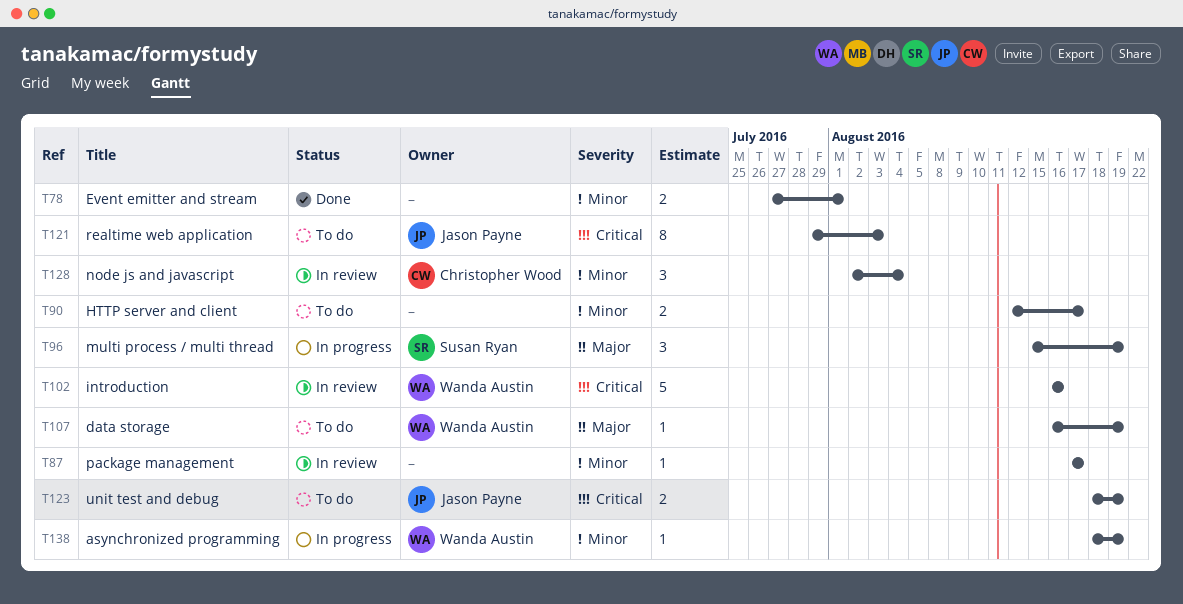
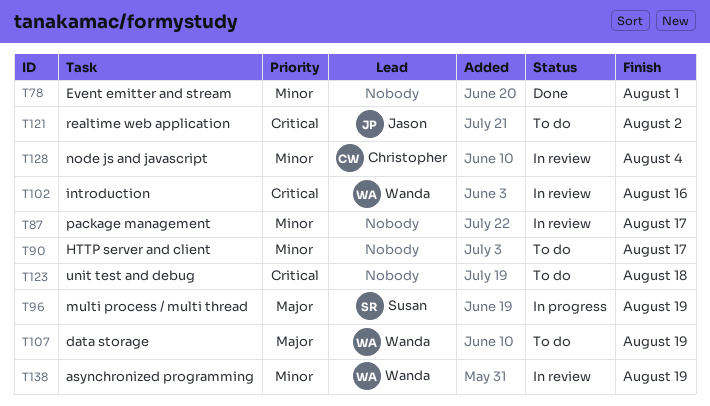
T121, due: Aug 3 -> Aug 2
T123, owner: Jason Payne -> none
T123, due: Aug 19 -> Aug 18
T138, status: In progress -> In review

